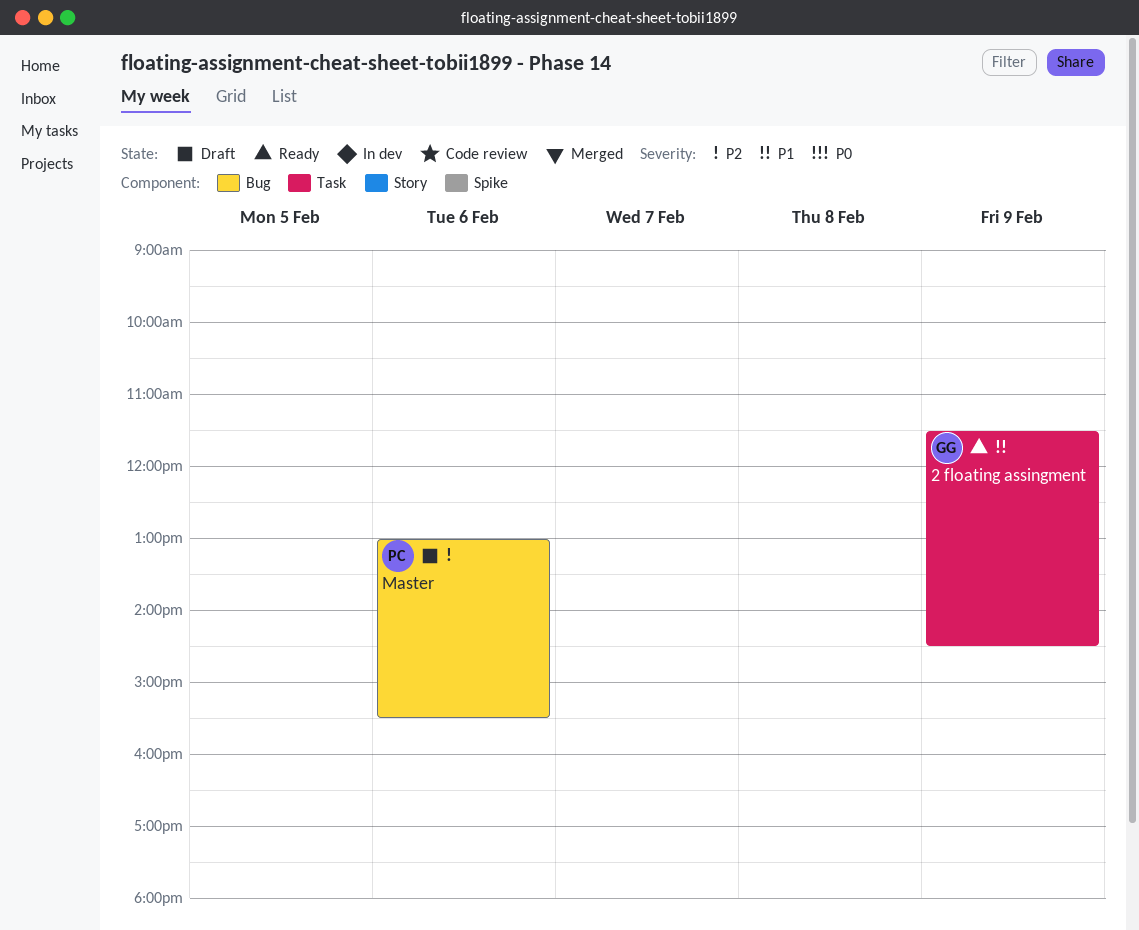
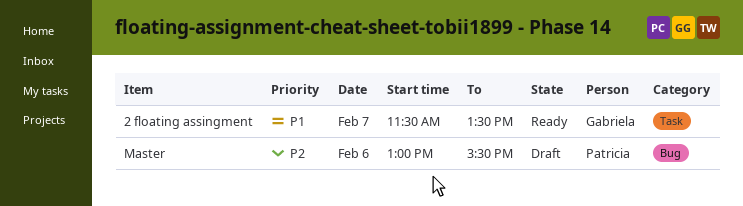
2 floating assingment, day: Feb 9 -> Feb 7
2 floating assingment, ends: 14:30 -> 13:30

